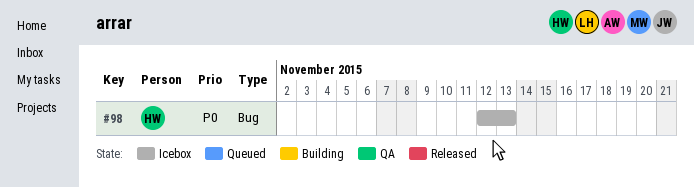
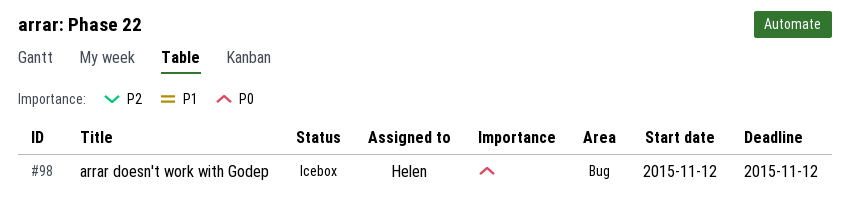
#98, due: Nov 13 -> Nov 12

